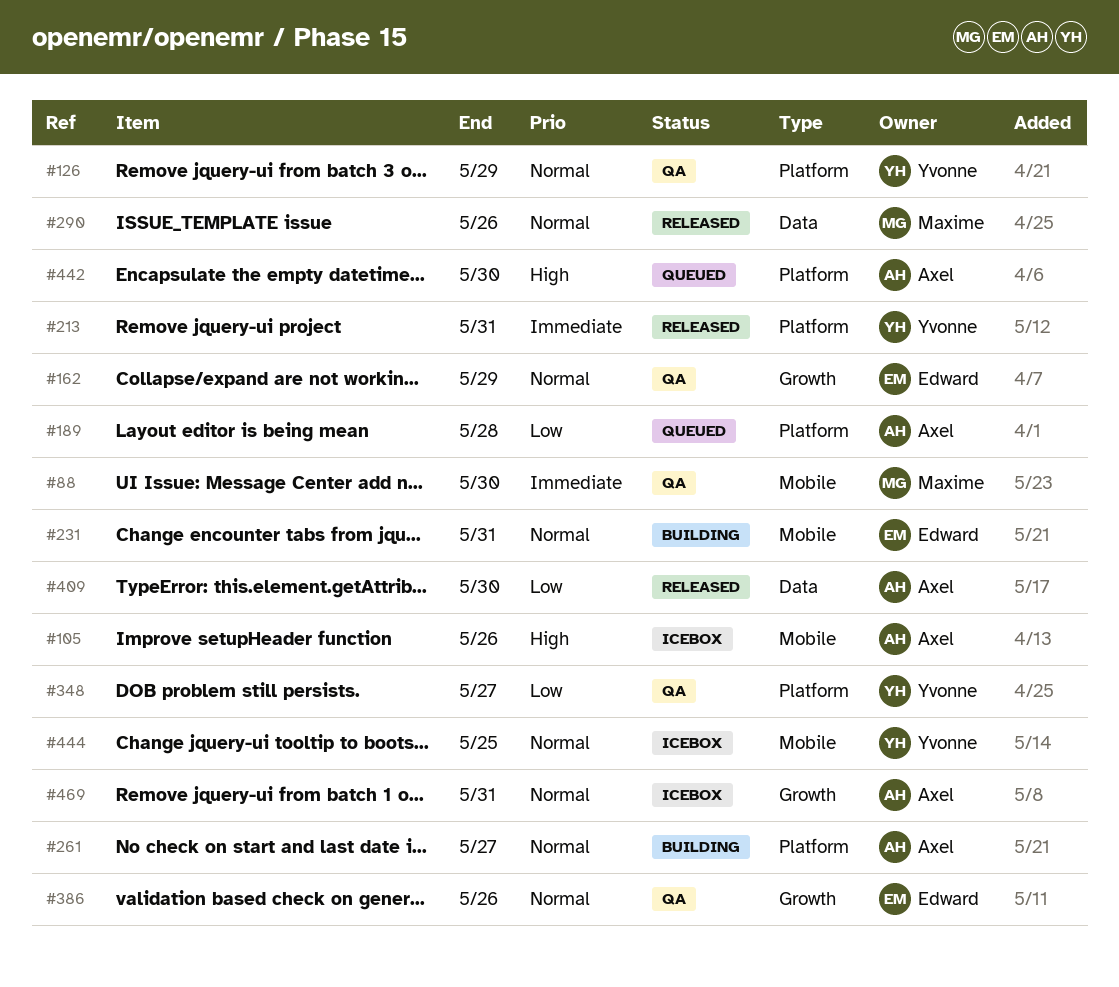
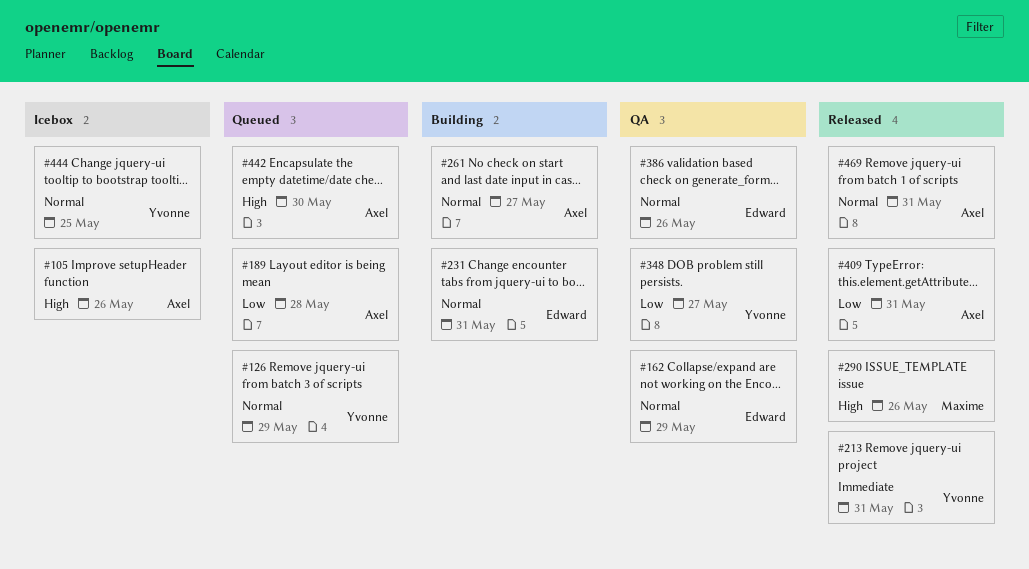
#88: present -> none
#126, status: QA -> Queued
#290, priority: Normal -> High
#409, due: May 30 -> May 31
#469, status: Icebox -> Released

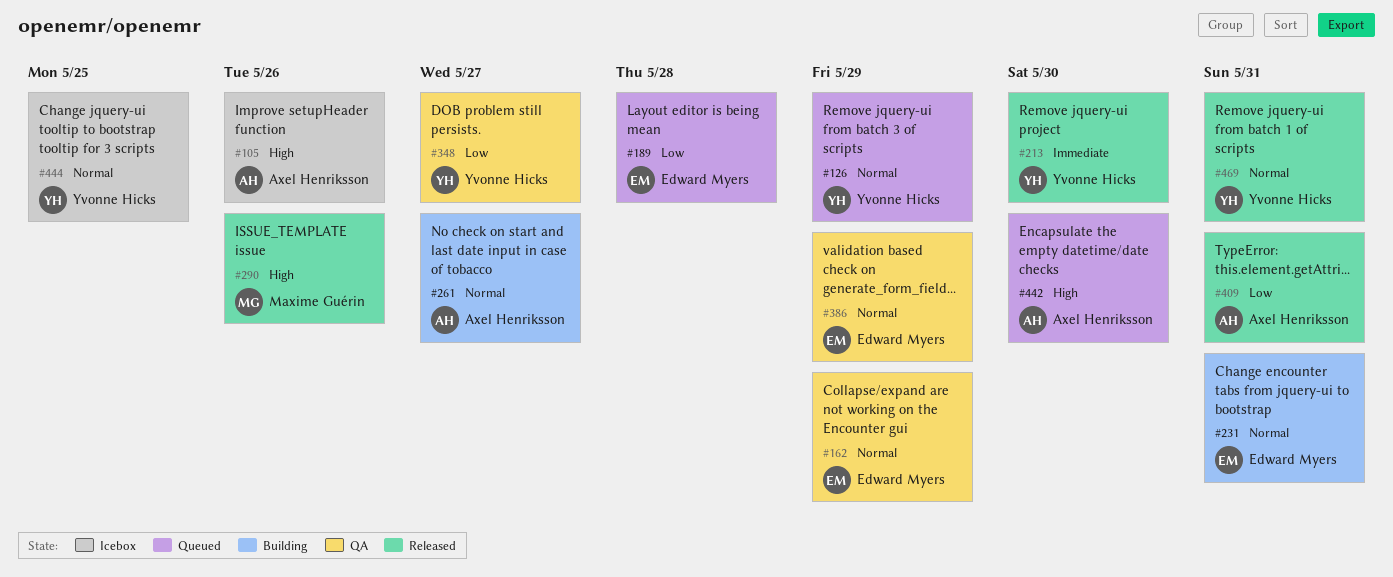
#189, owner: Axel Henriksson -> Edward Myers
#213, due: May 31 -> May 30
#386, due: May 26 -> May 29
#469, owner: Axel Henriksson -> Yvonne Hicks

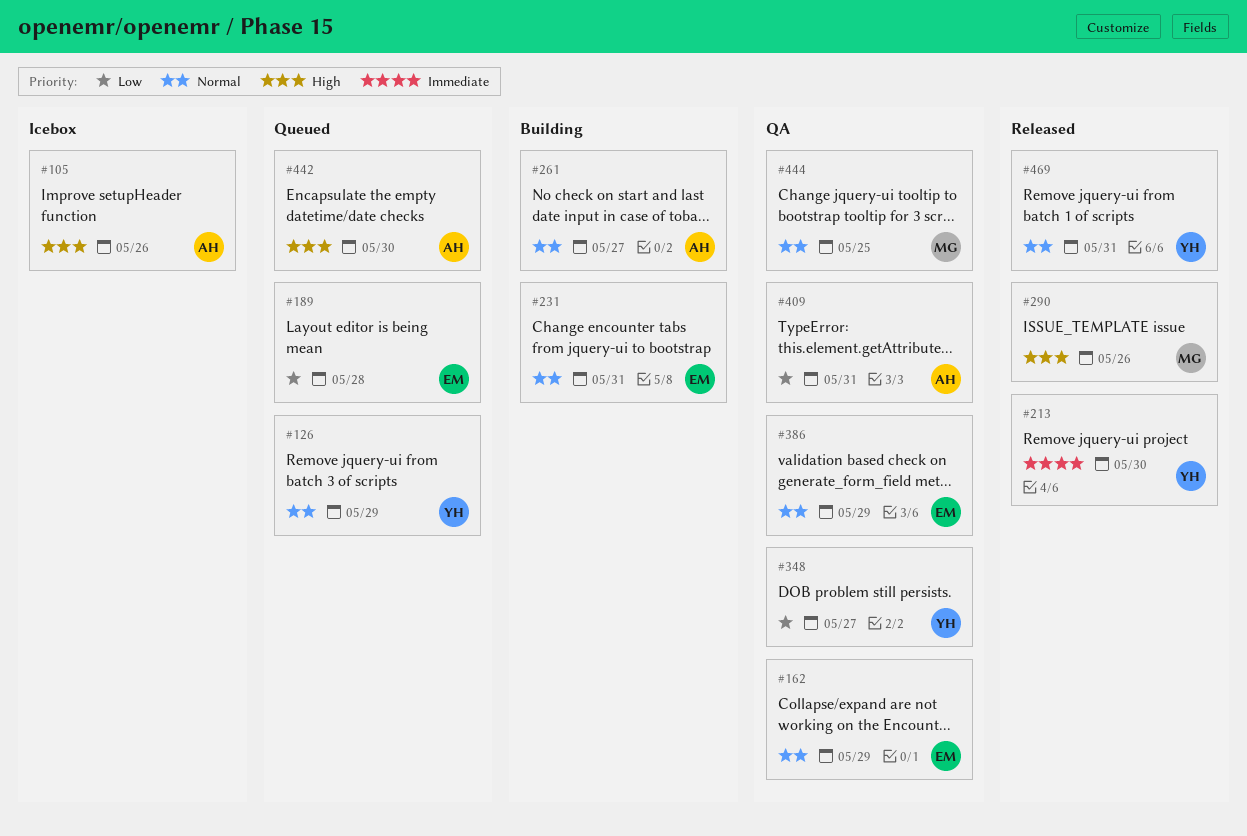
#409, status: Released -> QA
#444, status: Icebox -> QA
#444, owner: Yvonne Hicks -> Maxime Guérin

